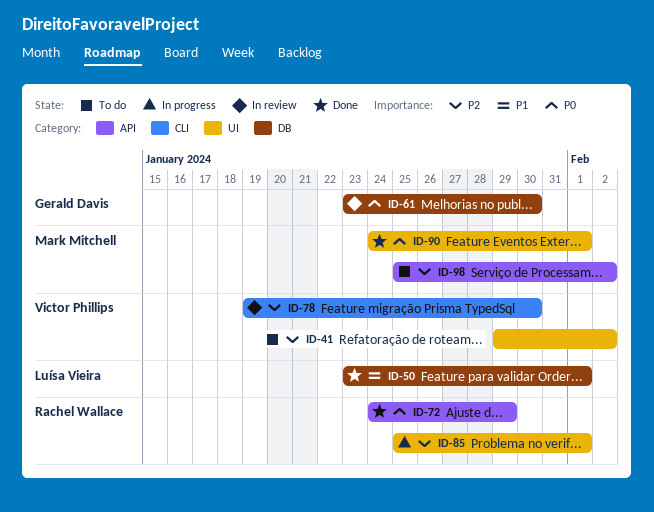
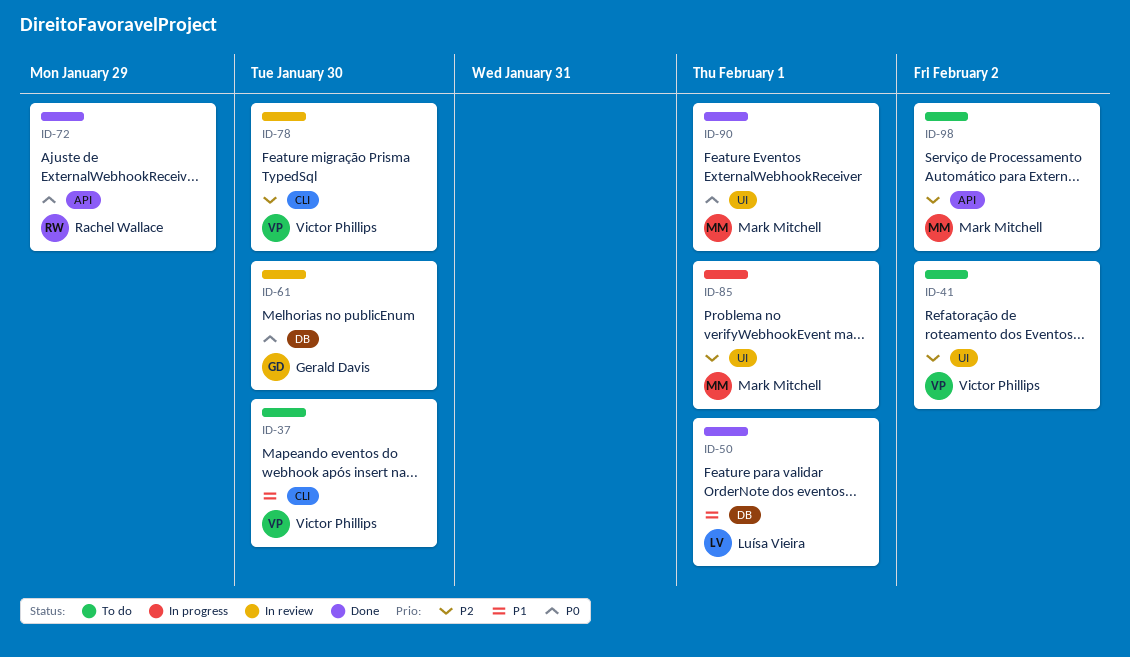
ID-37: none -> present
ID-85, owner: Rachel Wallace -> Mark Mitchell

